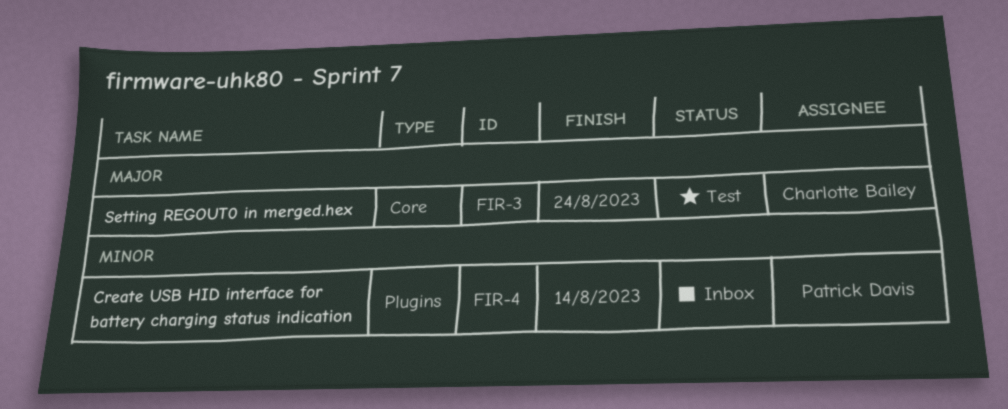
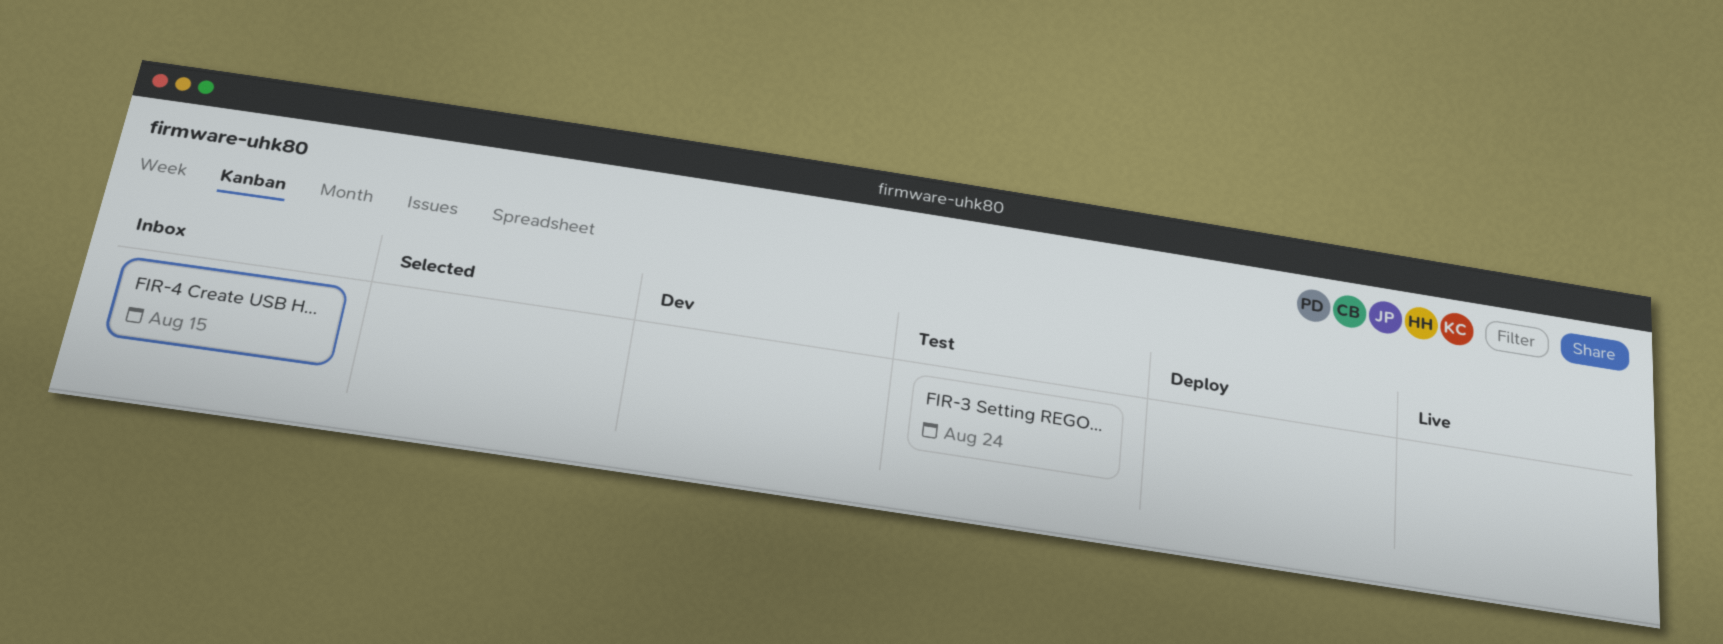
FIR-4, due: Aug 14 -> Aug 15

